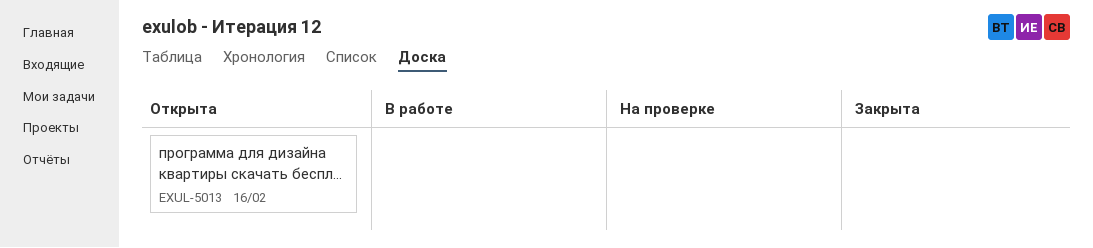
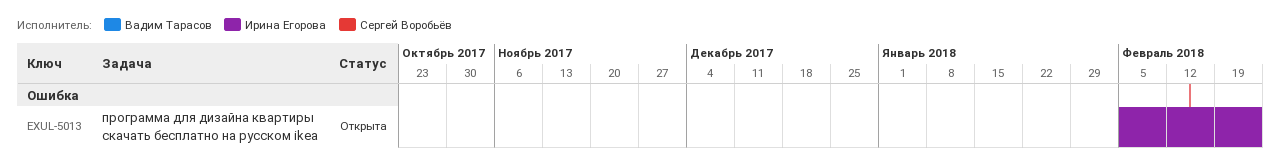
EXUL-5013, due: Feb 16 -> Feb 23

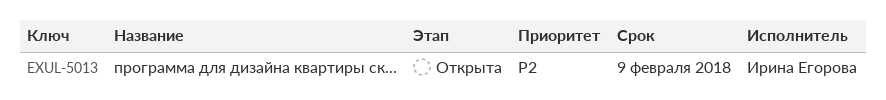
EXUL-5013, due: Feb 23 -> Feb 9

